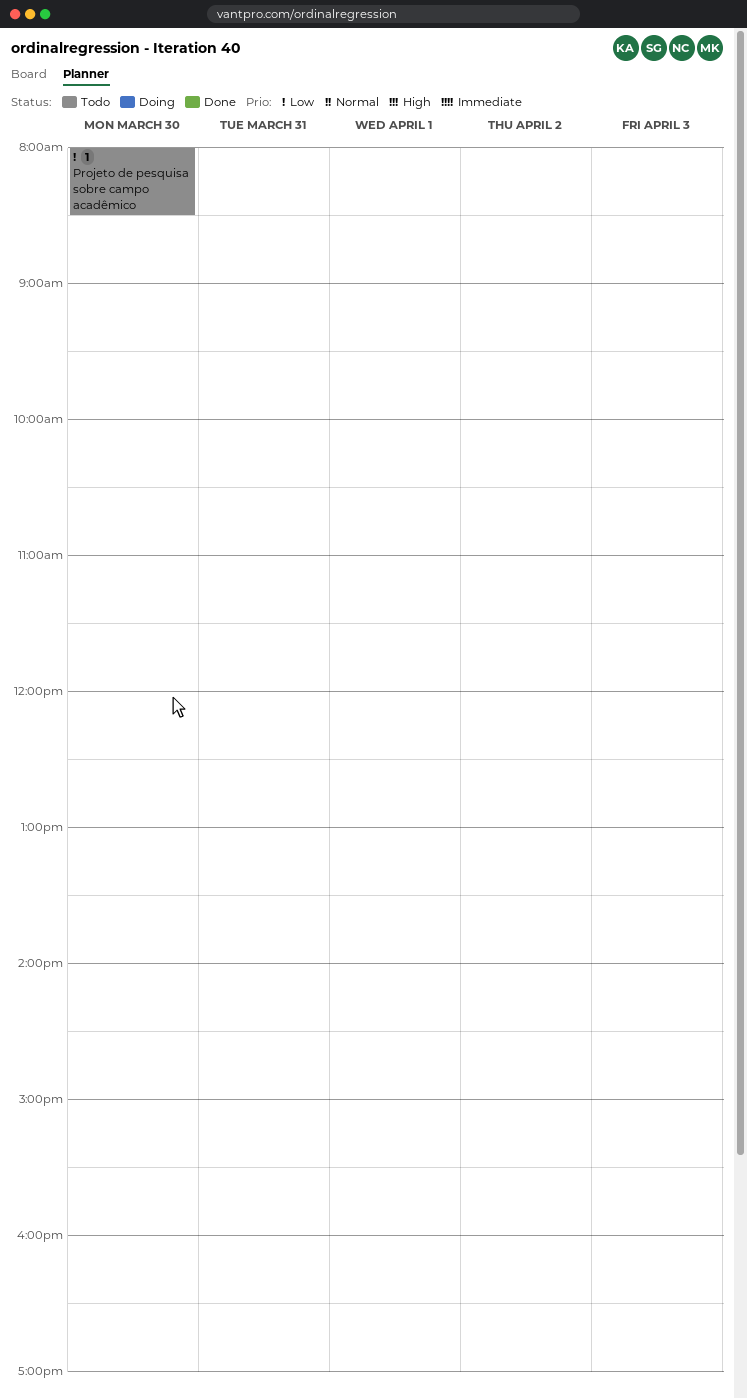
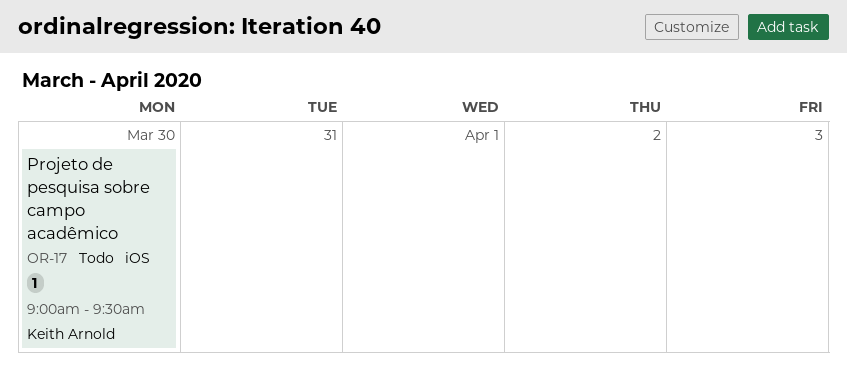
Projeto de pesquisa sobre campo acadêmico, begins: 08:00 -> 09:00
Projeto de pesquisa sobre campo acadêmico, ends: 08:30 -> 09:30

